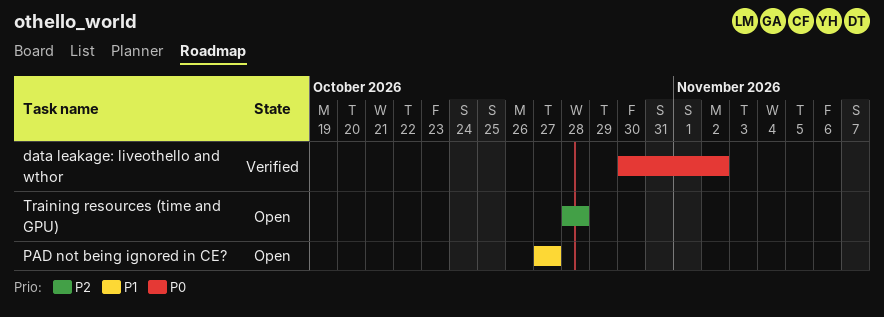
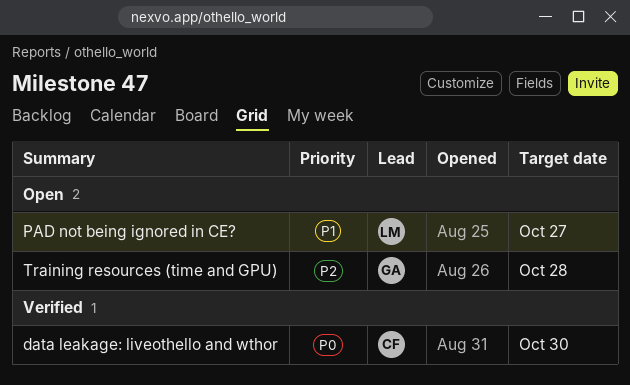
data leakage: liveothello and wthor, due: Nov 2 -> Oct 30

